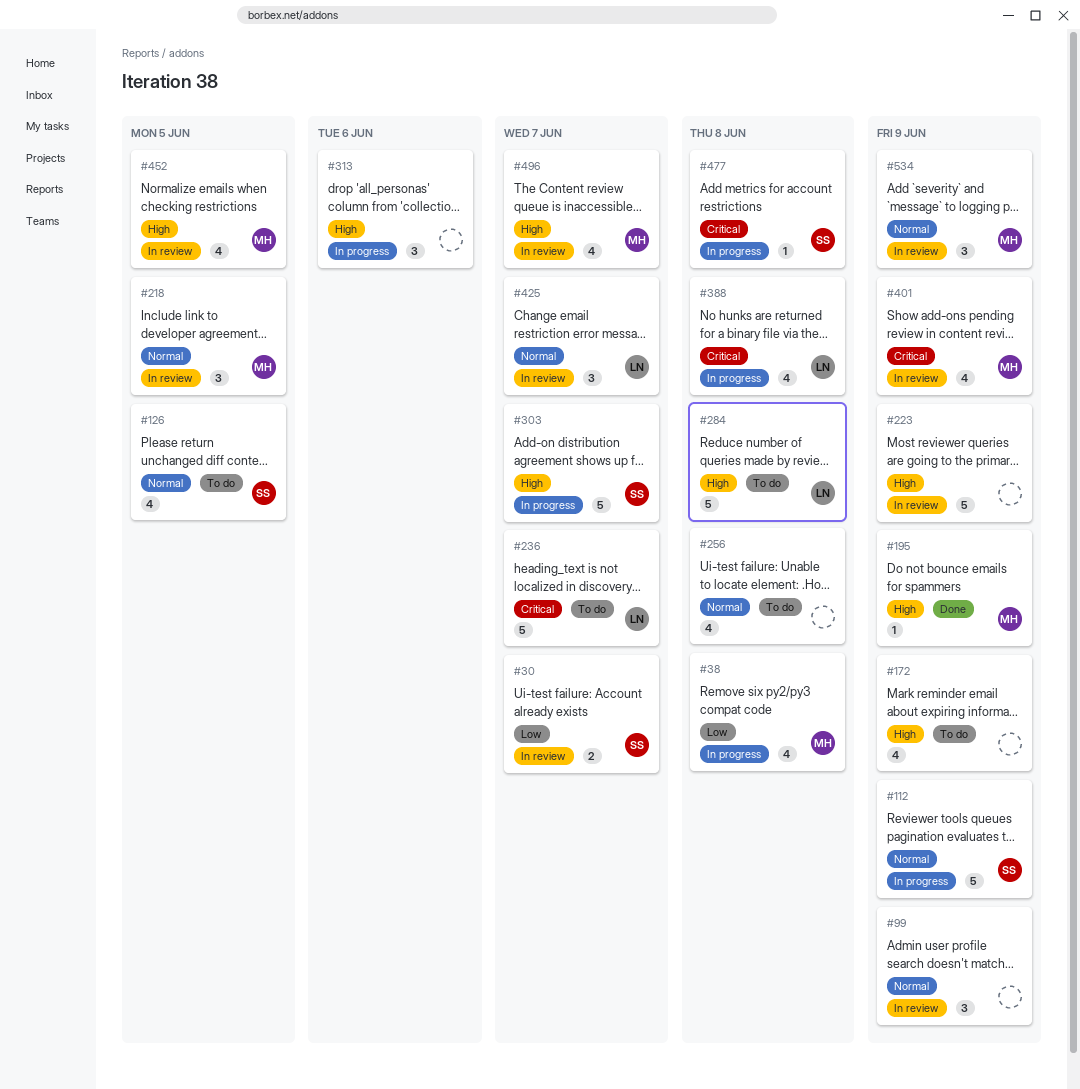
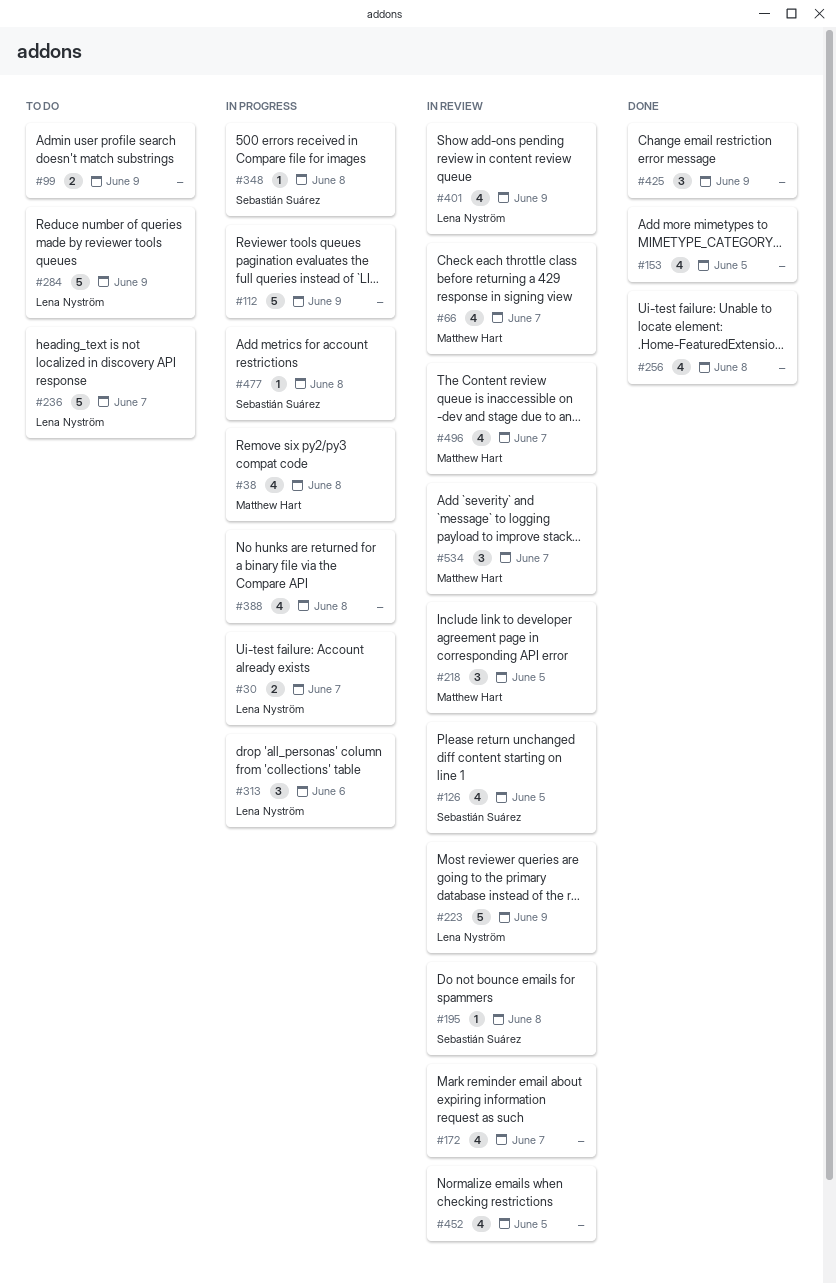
#30, status: In review -> In progress
#30, owner: Sebastián Suárez -> Lena Nyström
#66: none -> present
#99, status: In review -> To do
#99, estimate: 3 -> 2
#112, owner: Sebastián Suárez -> none
#126, status: To do -> In review
#153: none -> present
#172, status: To do -> In review
#172, due: Jun 9 -> Jun 7
#195, status: Done -> In review
#195, owner: Matthew Hart -> Sebastián Suárez
#195, due: Jun 9 -> Jun 8
#223, owner: none -> Lena Nyström
#256, status: To do -> Done
#284, due: Jun 8 -> Jun 9
#303: present -> none
#313, owner: none -> Lena Nyström
#348: none -> present
#388, owner: Lena Nyström -> none
#401, owner: Matthew Hart -> Lena Nyström
#425, status: In review -> Done
#425, owner: Lena Nyström -> none
#425, due: Jun 7 -> Jun 9
#452, owner: Matthew Hart -> none
#534, due: Jun 9 -> Jun 7

